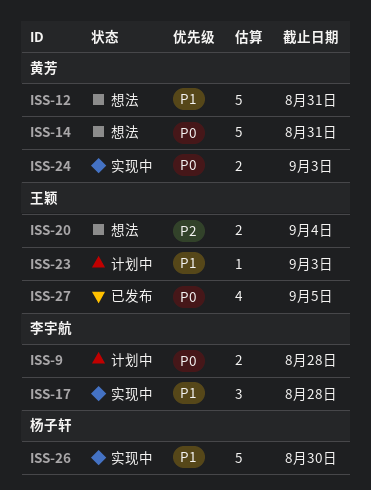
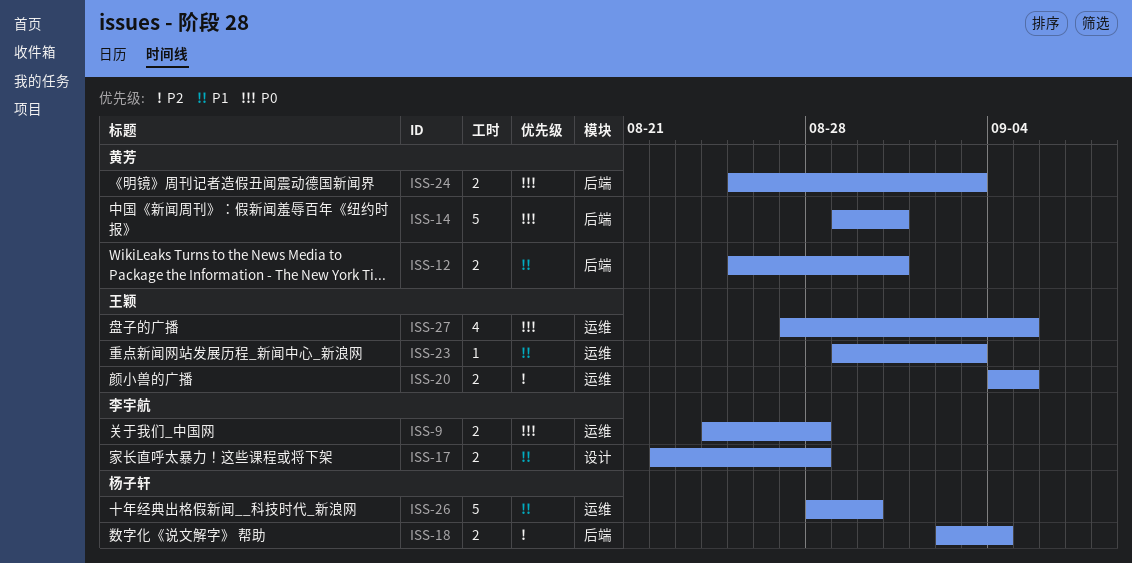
ISS-12, estimate: 5 -> 2
ISS-17, estimate: 3 -> 2
ISS-18: none -> present
ISS-20, due: Sep 4 -> Sep 5

